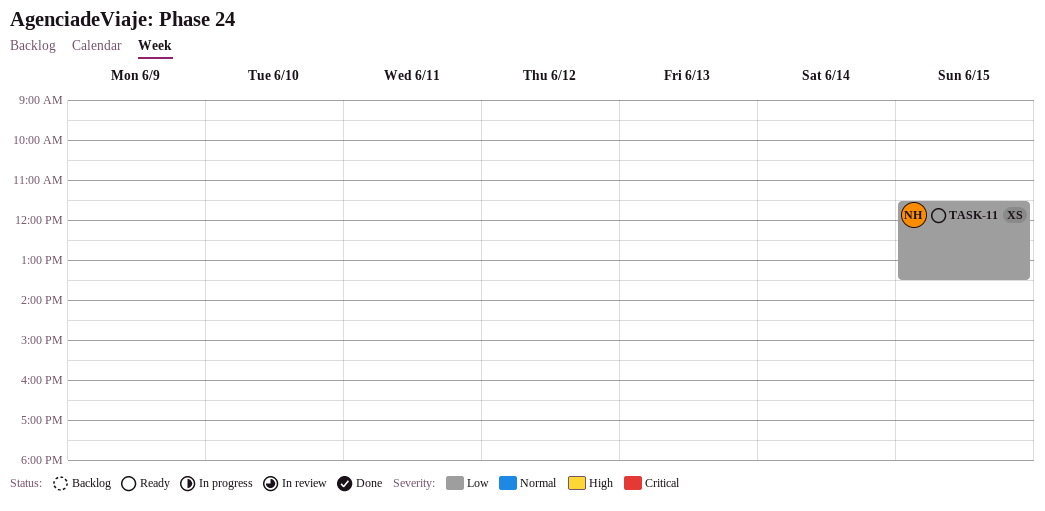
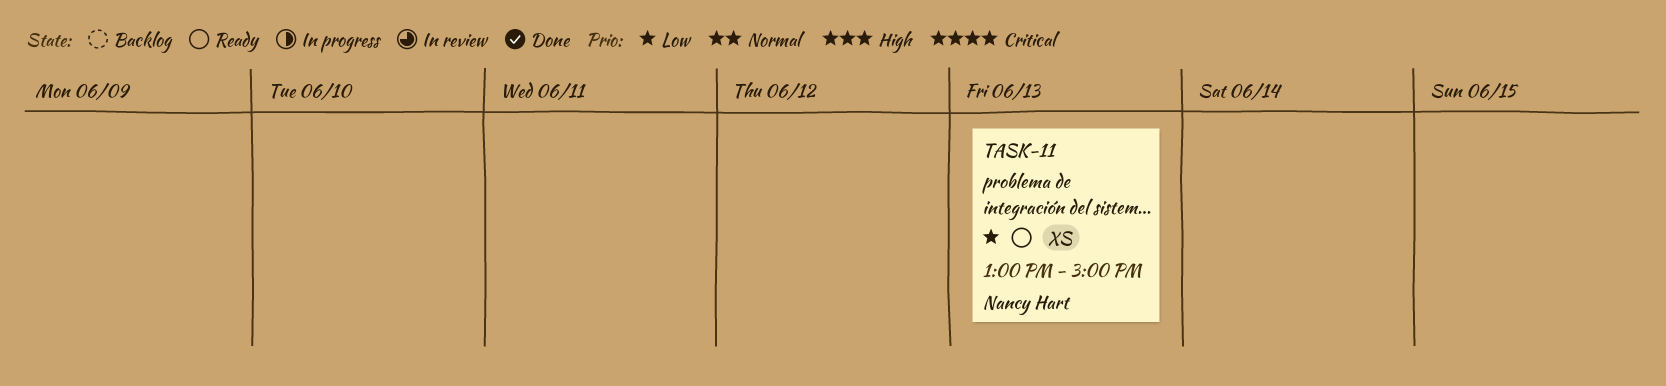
TASK-11, day: Jun 15 -> Jun 13
TASK-11, begins: 11:30 -> 13:00
TASK-11, ends: 13:30 -> 15:00

